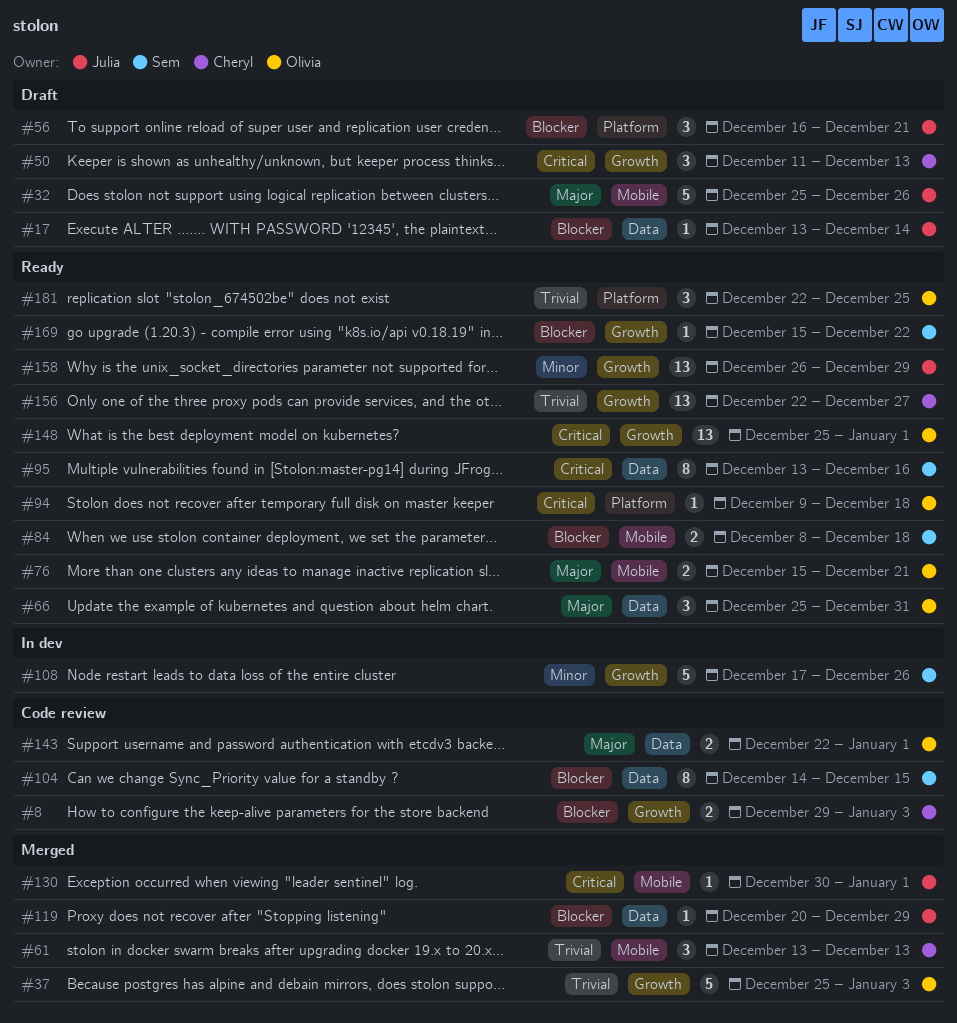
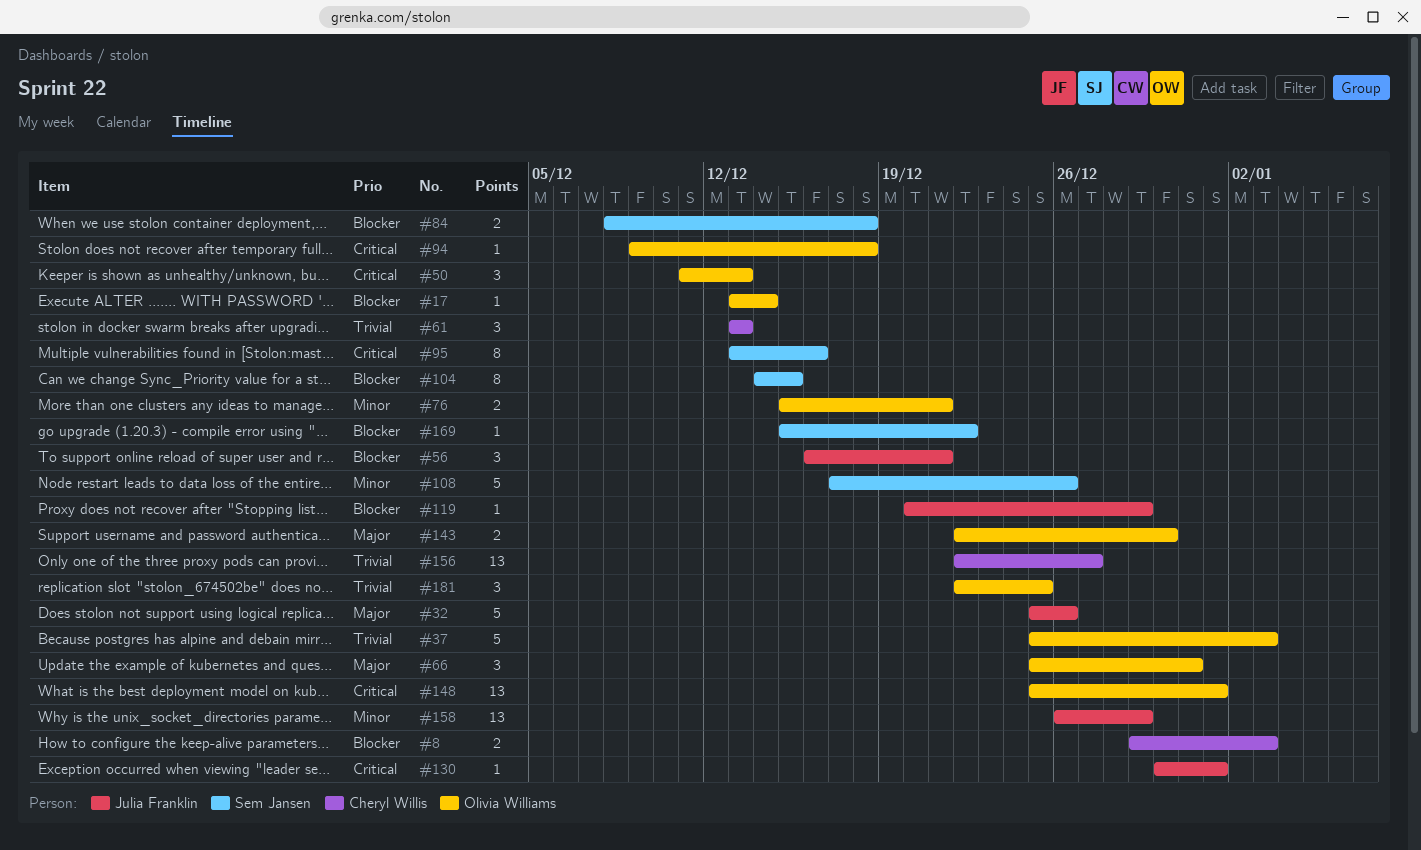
#17, owner: Julia Franklin -> Olivia Williams
#50, owner: Cheryl Willis -> Olivia Williams
#76, priority: Major -> Minor
#143, due: Jan 1 -> Dec 30

